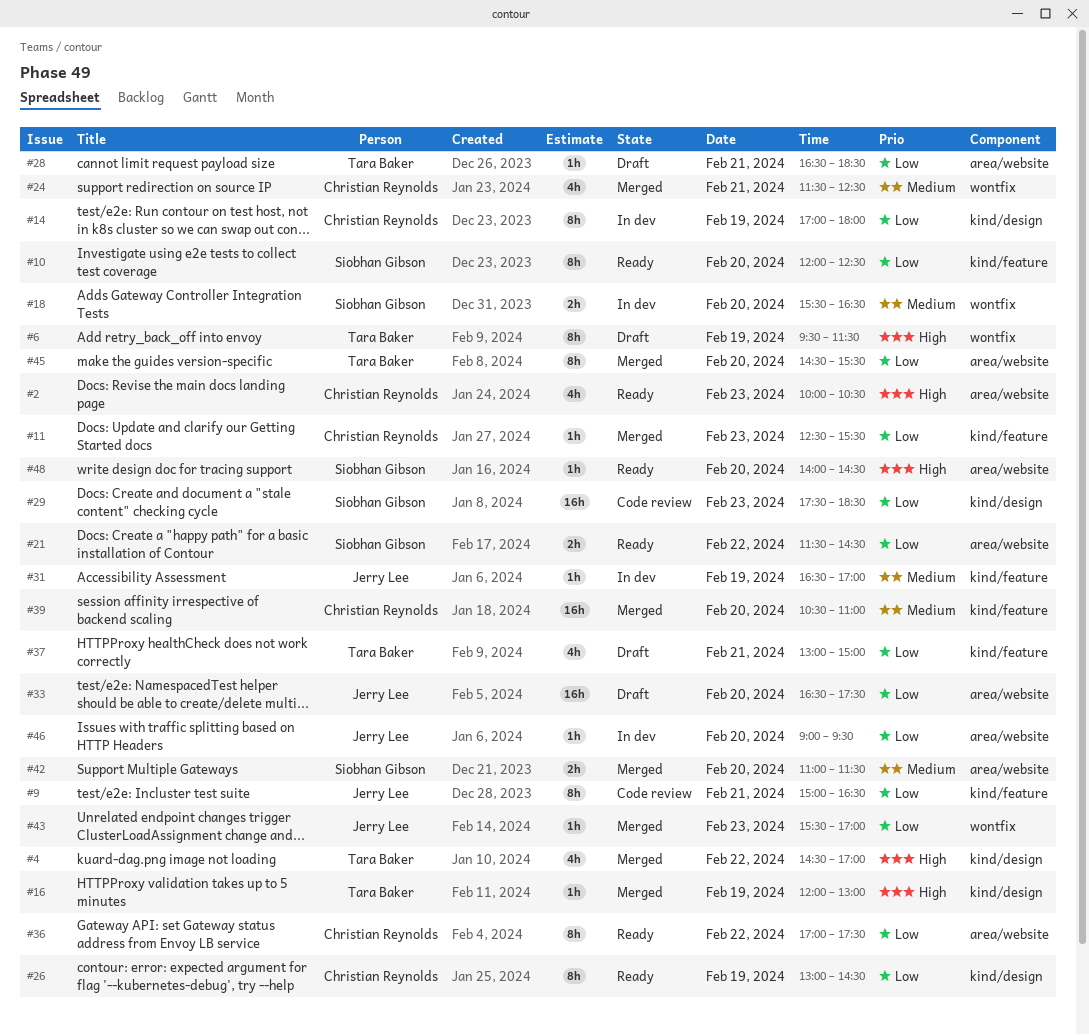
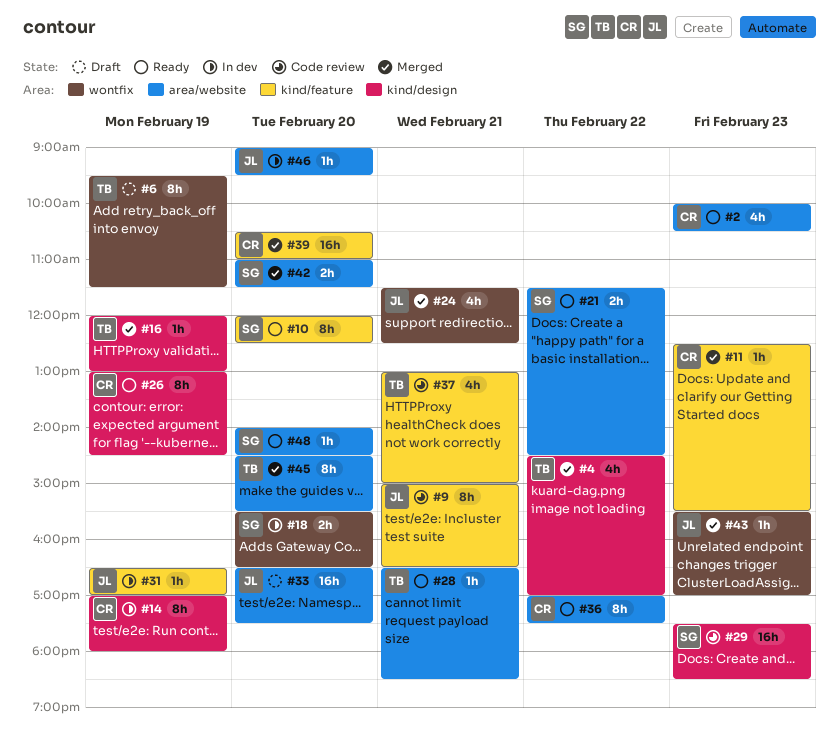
#24, owner: Christian Reynolds -> Jerry Lee
#28, status: Draft -> Ready
#37, status: Draft -> Code review

